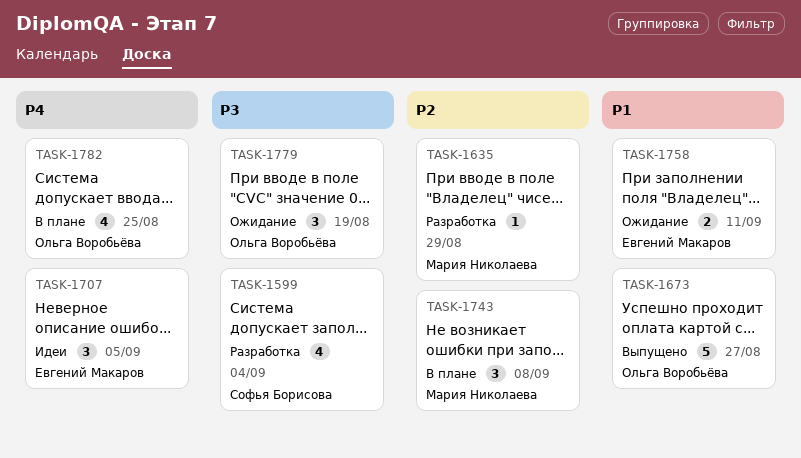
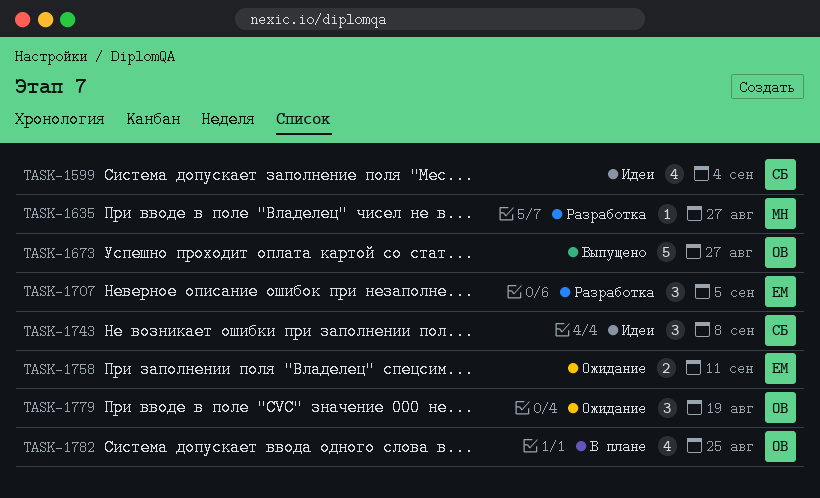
TASK-1599, status: Разработка -> Идеи
TASK-1635, due: Aug 29 -> Aug 27
TASK-1707, status: Идеи -> Разработка
TASK-1743, status: В плане -> Идеи
TASK-1743, owner: Мария Николаева -> Софья Борисова

